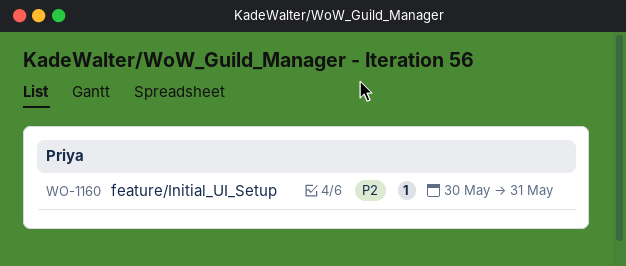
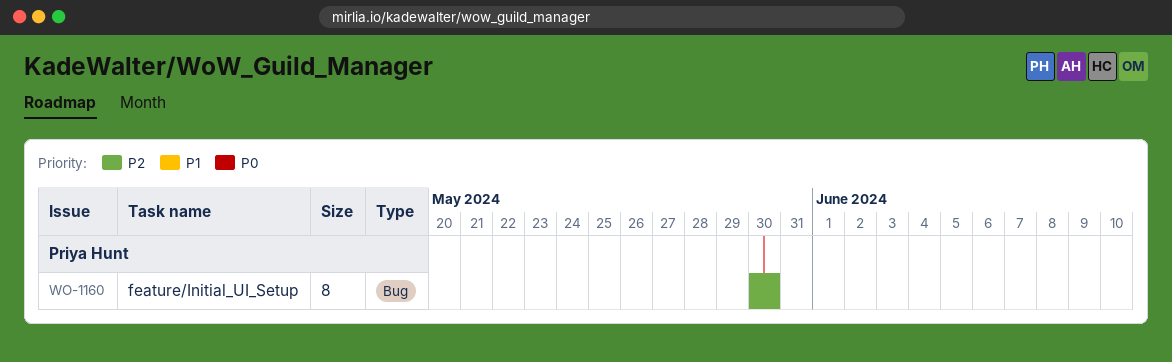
WO-1160, estimate: 1 -> 8
WO-1160, due: May 31 -> May 30

